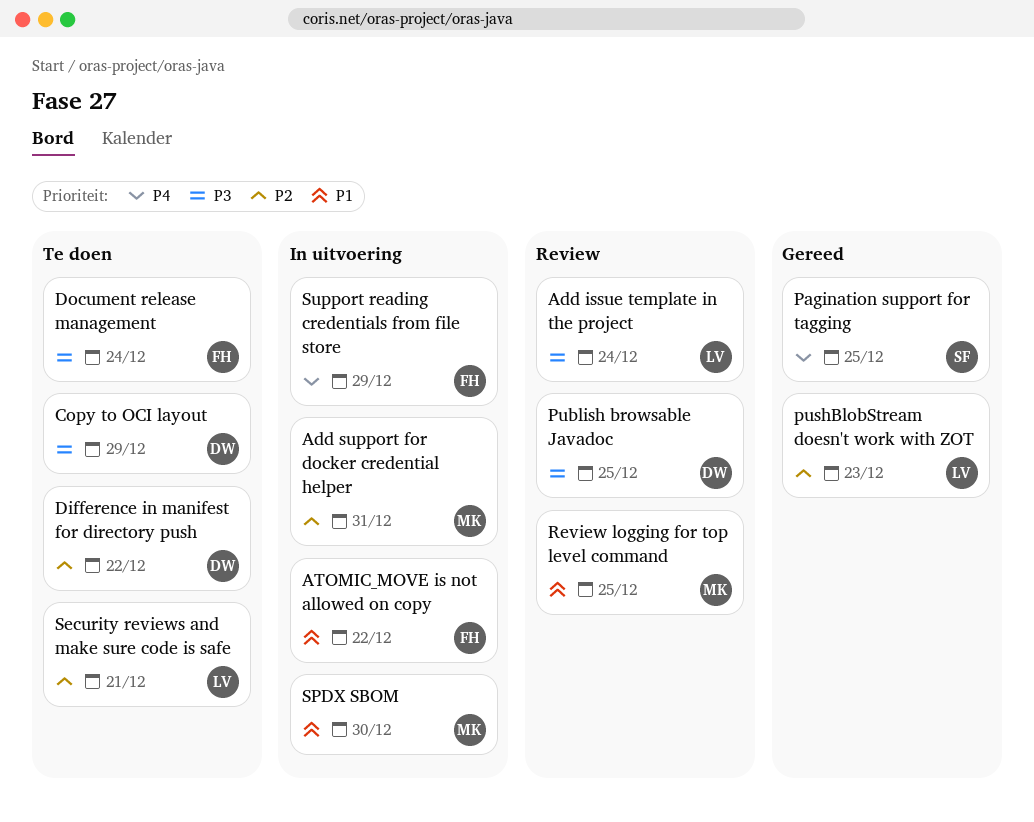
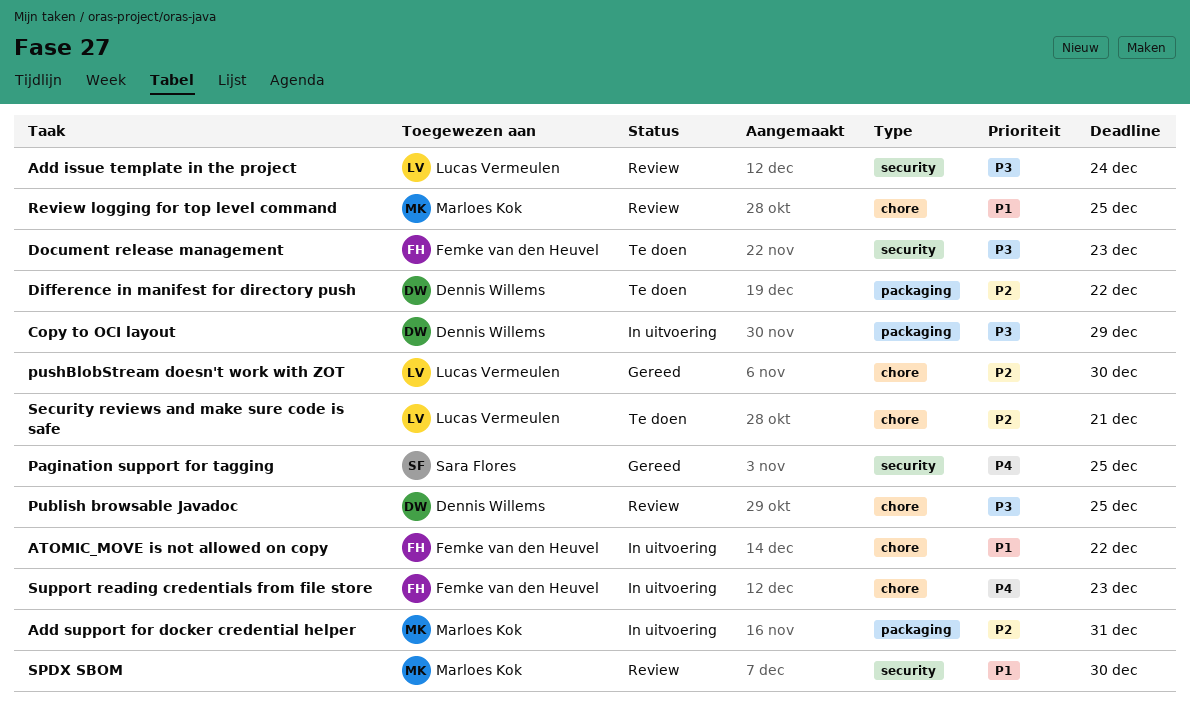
Copy to OCI layout, status: Te doen -> In uitvoering
Document release management, due: Dec 24 -> Dec 23
pushBlobStream doesn't work with ZOT, due: Dec 23 -> Dec 30
SPDX SBOM, status: In uitvoering -> Review
Support reading credentials from file store, due: Dec 29 -> Dec 23

